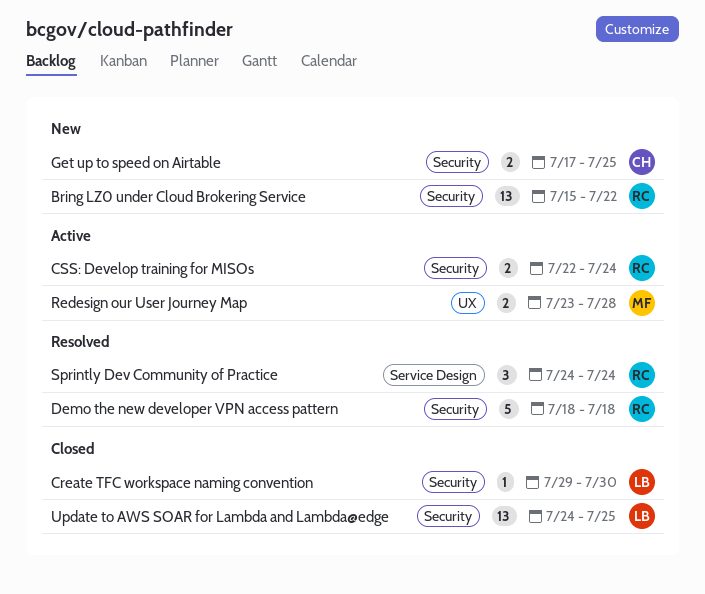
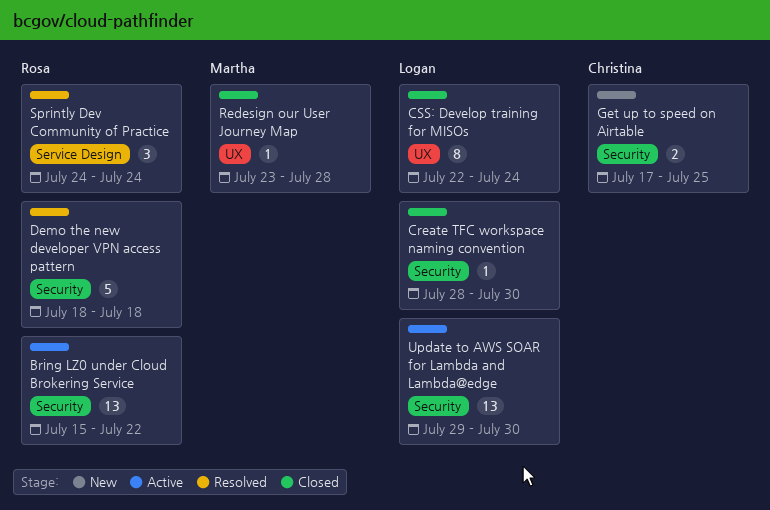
Bring LZ0 under Cloud Brokering Service, status: New -> Active
Create TFC workspace naming convention, start: Jul 29 -> Jul 28
CSS: Develop training for MISOs, status: Active -> Closed
CSS: Develop training for MISOs, owner: Rosa -> Logan
CSS: Develop training for MISOs, label: Security -> UX
CSS: Develop training for MISOs, estimate: 2 -> 8
Redesign our User Journey Map, status: Active -> Closed
Redesign our User Journey Map, estimate: 2 -> 1
Update to AWS SOAR for Lambda and Lambda@edge, status: Closed -> Active
Update to AWS SOAR for Lambda and Lambda@edge, start: Jul 24 -> Jul 29
Update to AWS SOAR for Lambda and Lambda@edge, due: Jul 25 -> Jul 30

